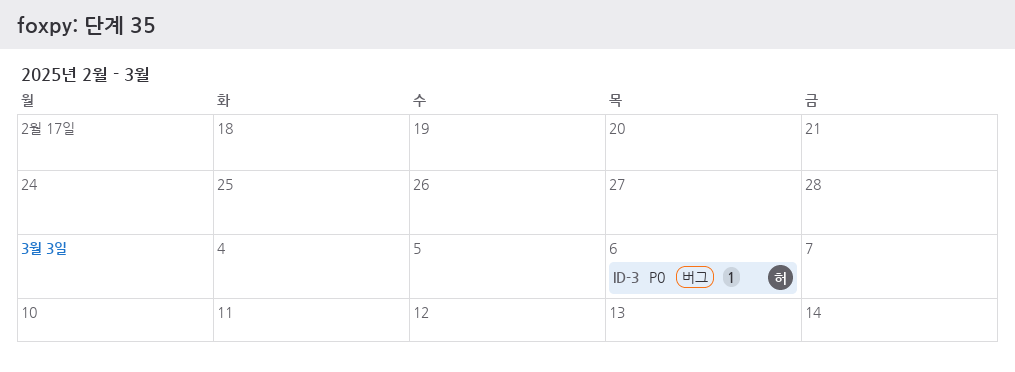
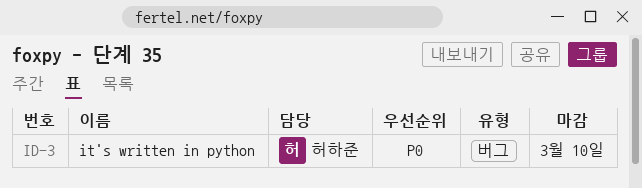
ID-3, due: Mar 6 -> Mar 10

